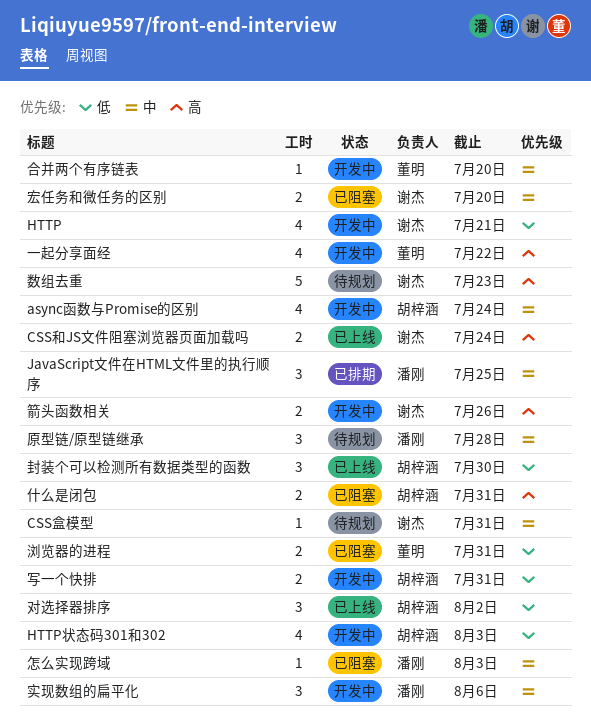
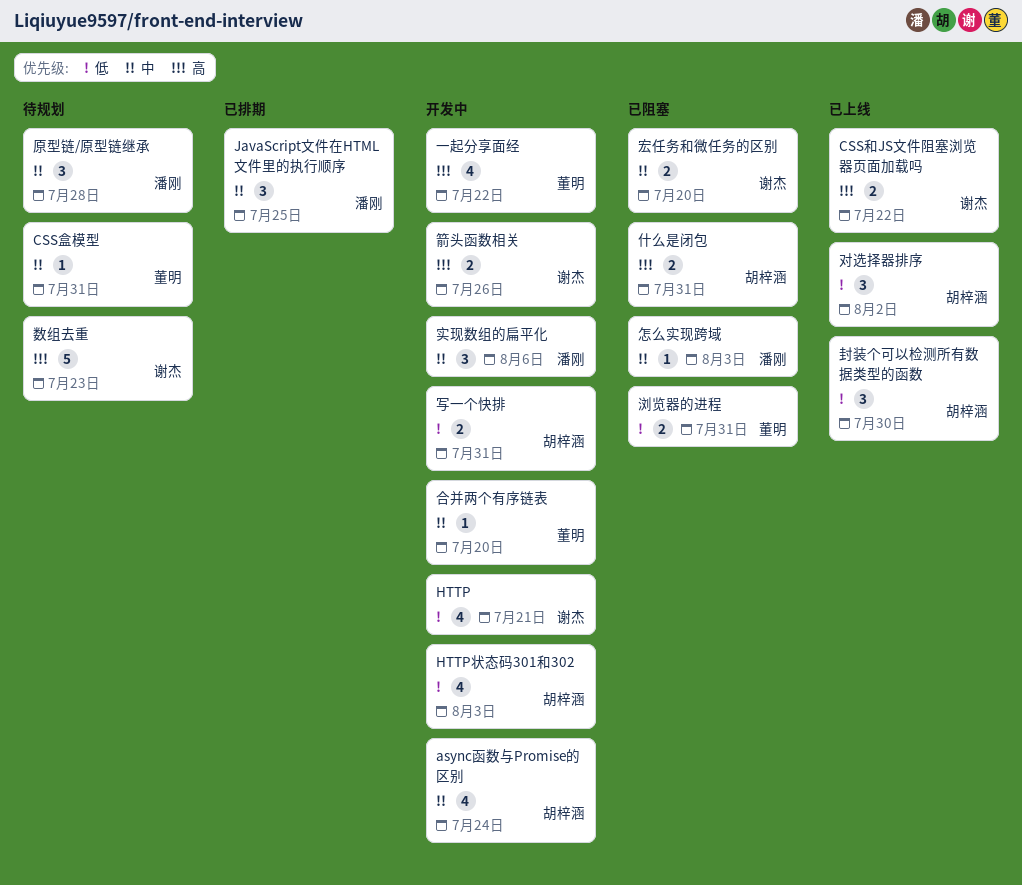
CSS和JS文件阻塞浏览器页面加载吗, due: Jul 24 -> Jul 22
CSS盒模型, owner: 谢杰 -> 董明

